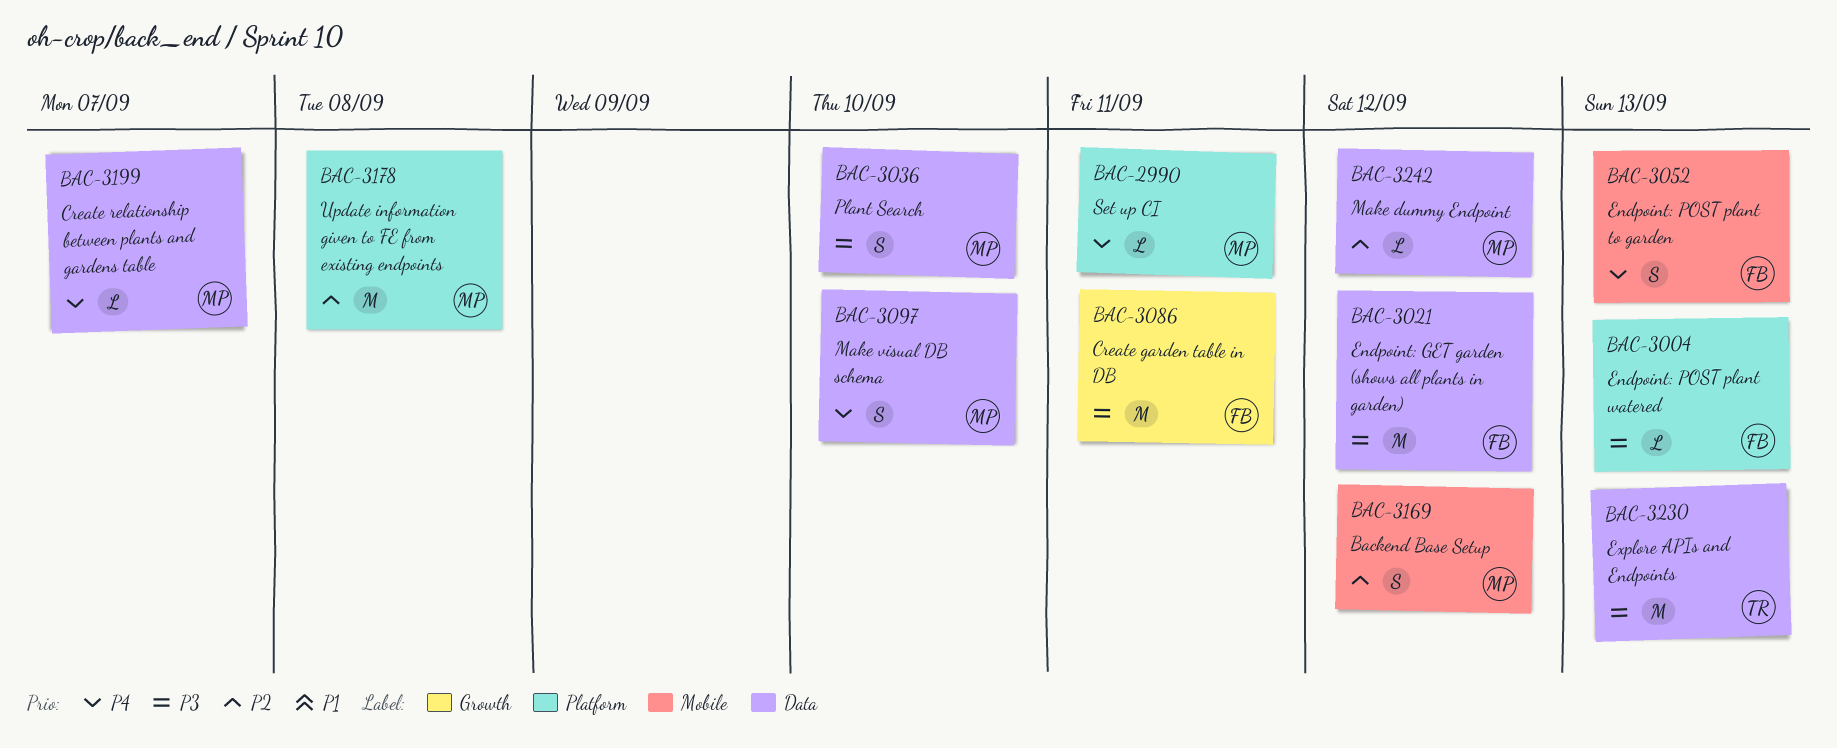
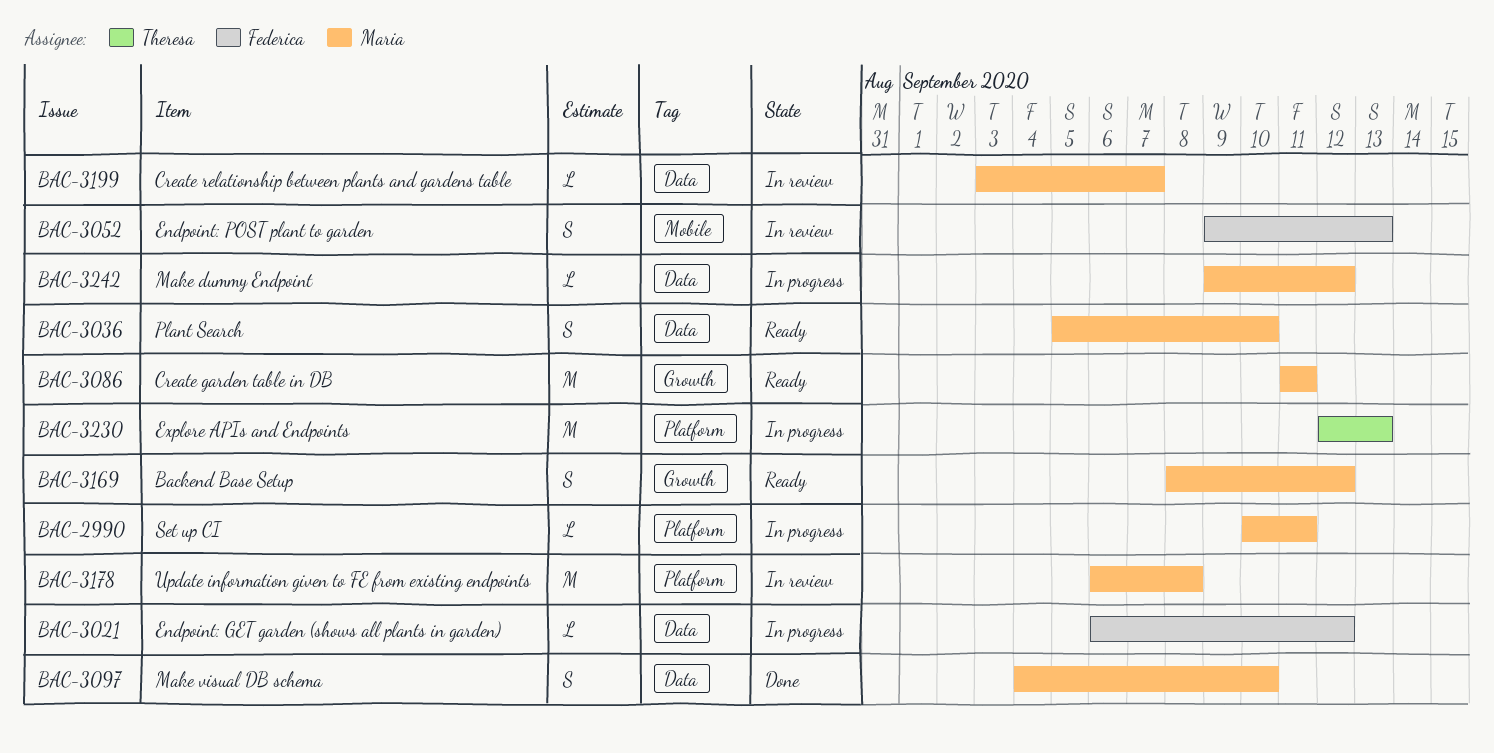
BAC-3004: present -> none
BAC-3021, estimate: M -> L
BAC-3086, owner: Federica -> Maria
BAC-3169, label: Mobile -> Growth
BAC-3230, label: Data -> Platform

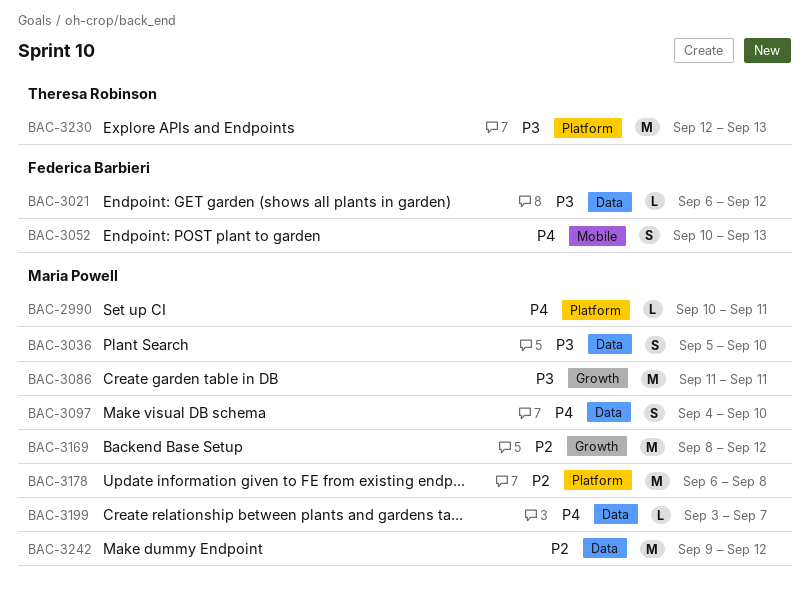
BAC-3052, start: Sep 9 -> Sep 10
BAC-3169, estimate: S -> M
BAC-3242, estimate: L -> M

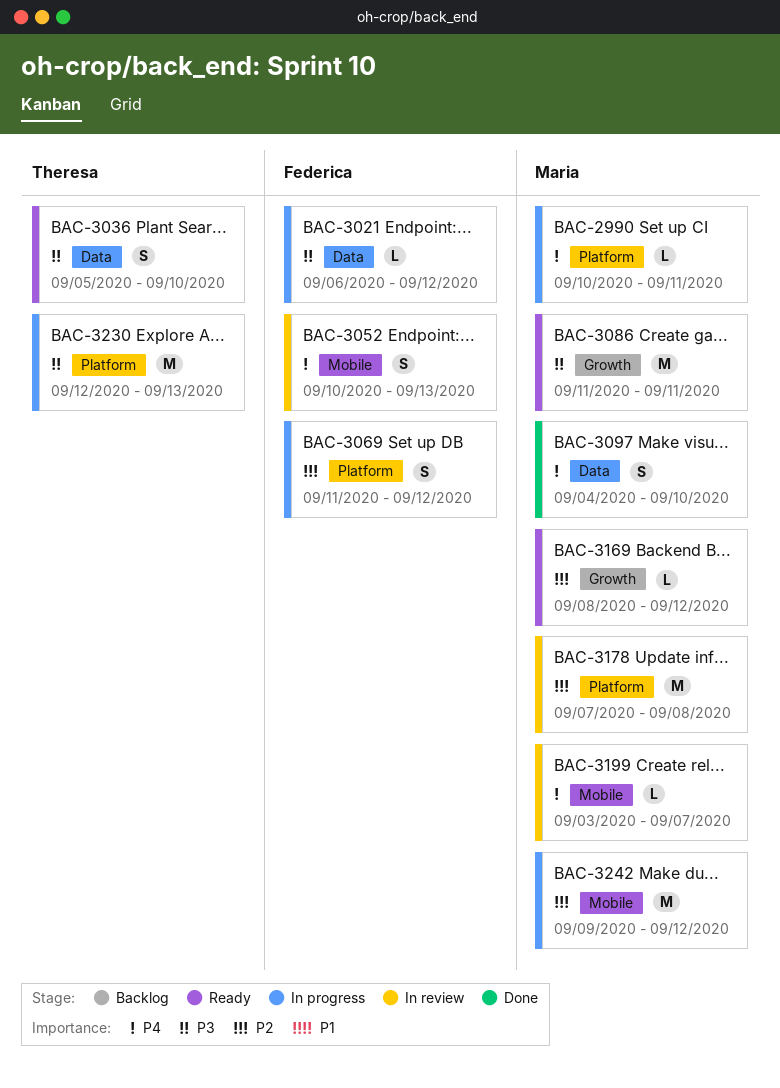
BAC-3036, owner: Maria Powell -> Theresa Robinson
BAC-3069: none -> present
BAC-3169, estimate: M -> L
BAC-3178, start: Sep 6 -> Sep 7
BAC-3199, label: Data -> Mobile
BAC-3242, label: Data -> Mobile

